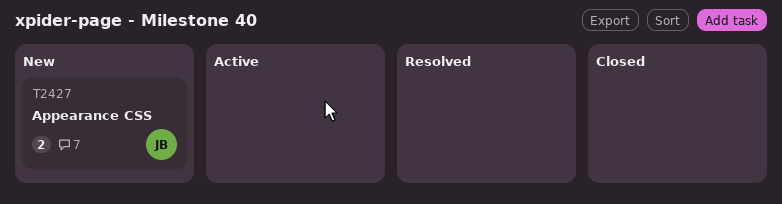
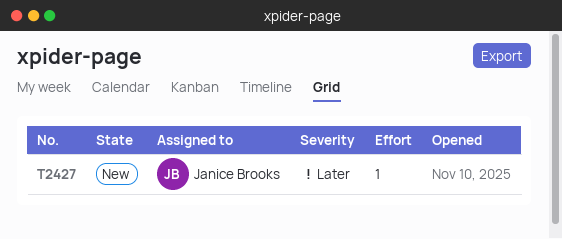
T2427, estimate: 2 -> 1

